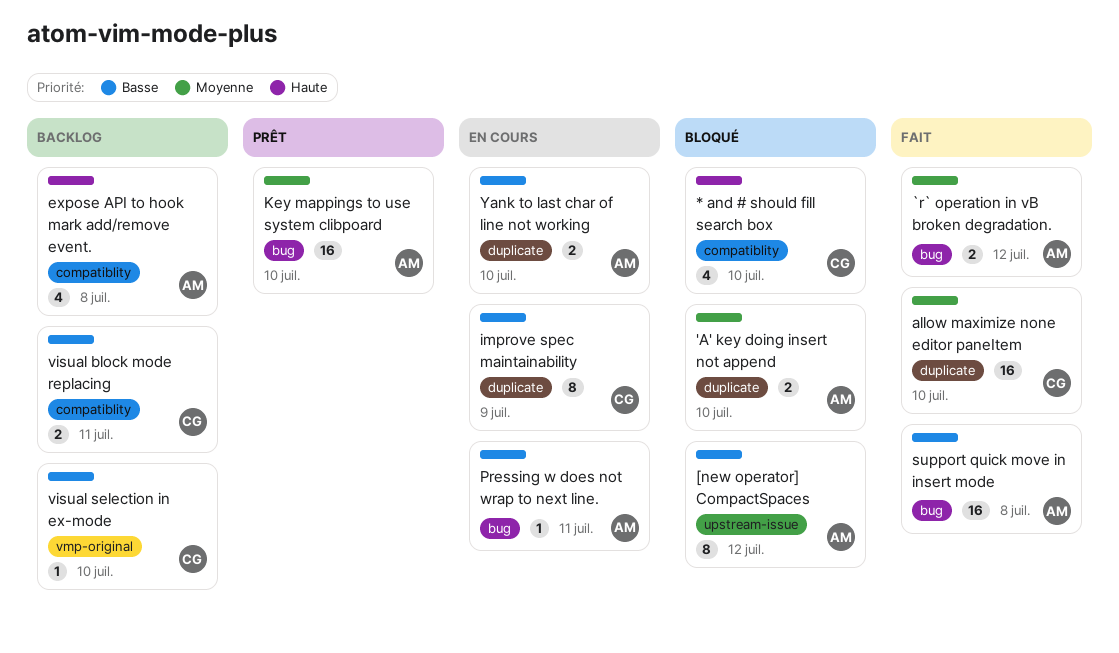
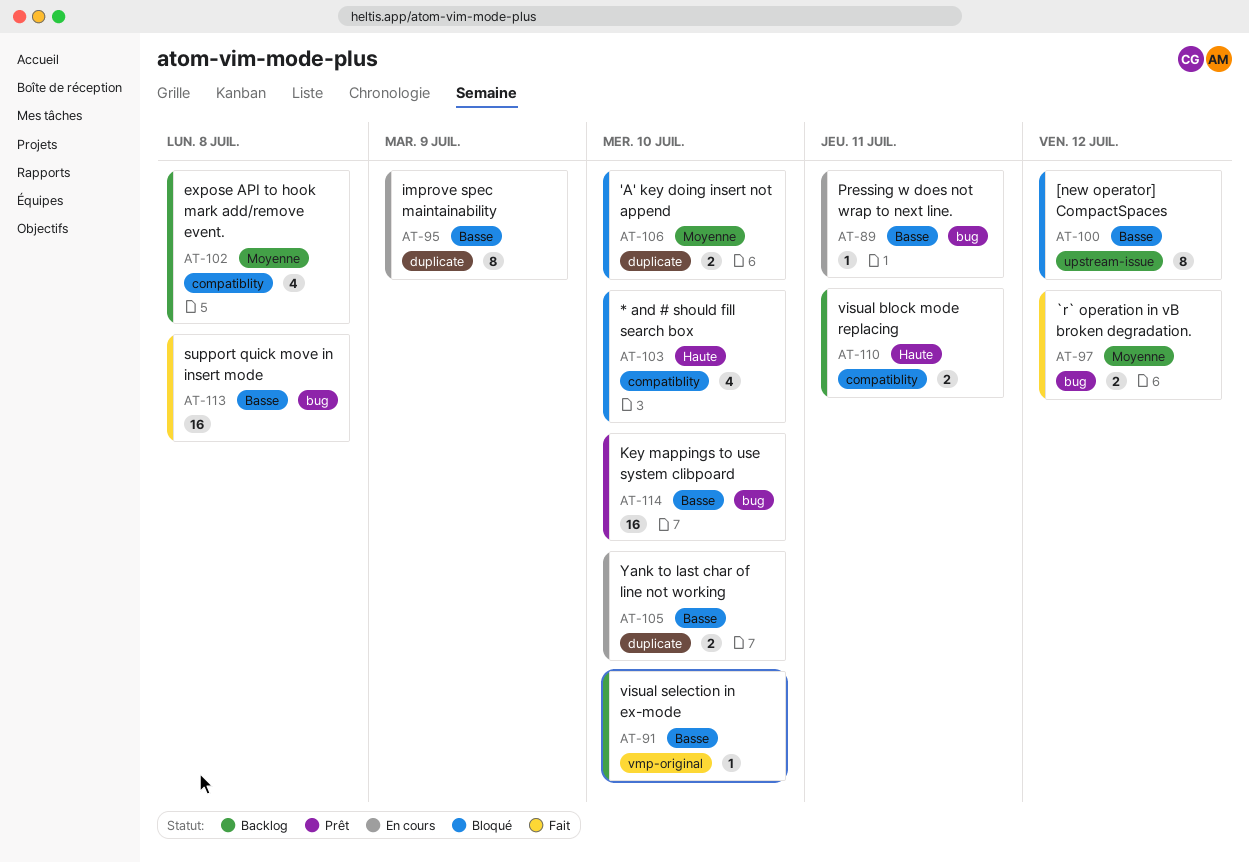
allow maximize none editor paneItem: present -> none
expose API to hook mark add/remove event., priority: Haute -> Moyenne
Key mappings to use system clibpoard, priority: Moyenne -> Basse
visual block mode replacing, priority: Basse -> Haute

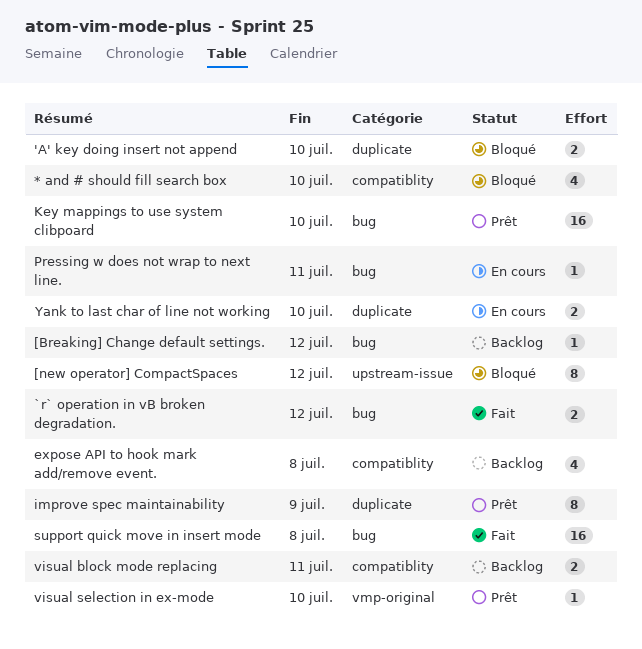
[Breaking] Change default settings.: none -> present
improve spec maintainability, status: En cours -> Prêt
visual selection in ex-mode, status: Backlog -> Prêt

